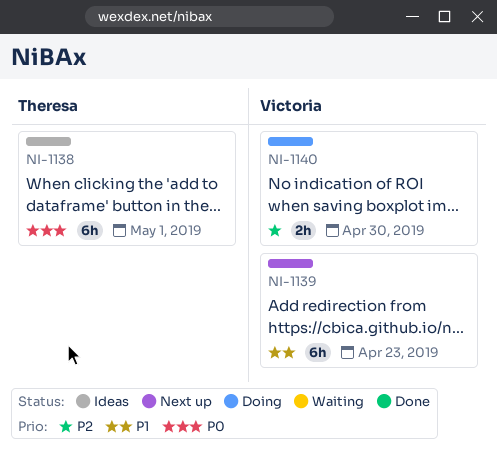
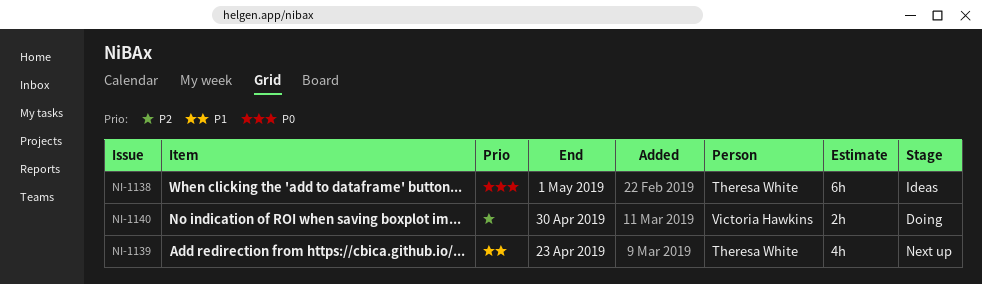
NI-1139, owner: Victoria Hawkins -> Theresa White
NI-1139, estimate: 6h -> 4h

